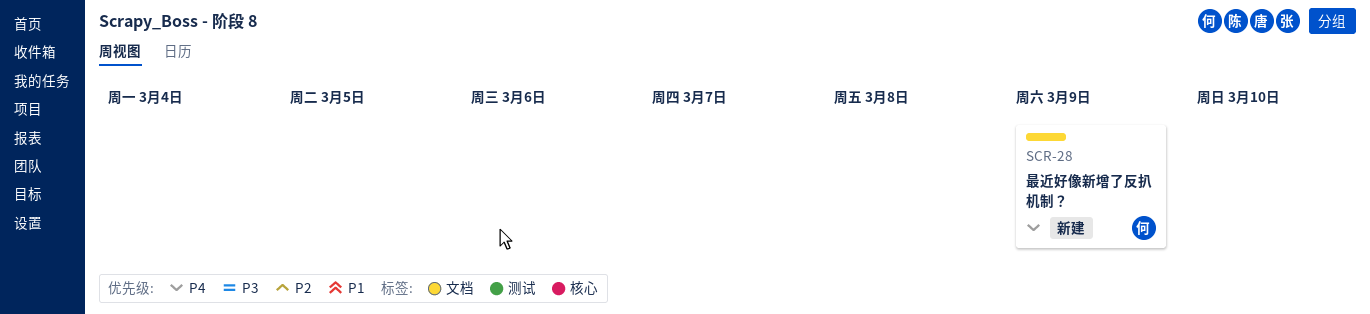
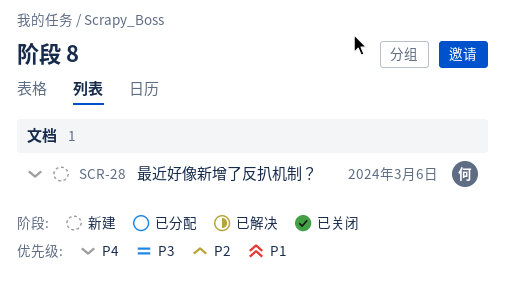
SCR-28, due: Mar 9 -> Mar 6

